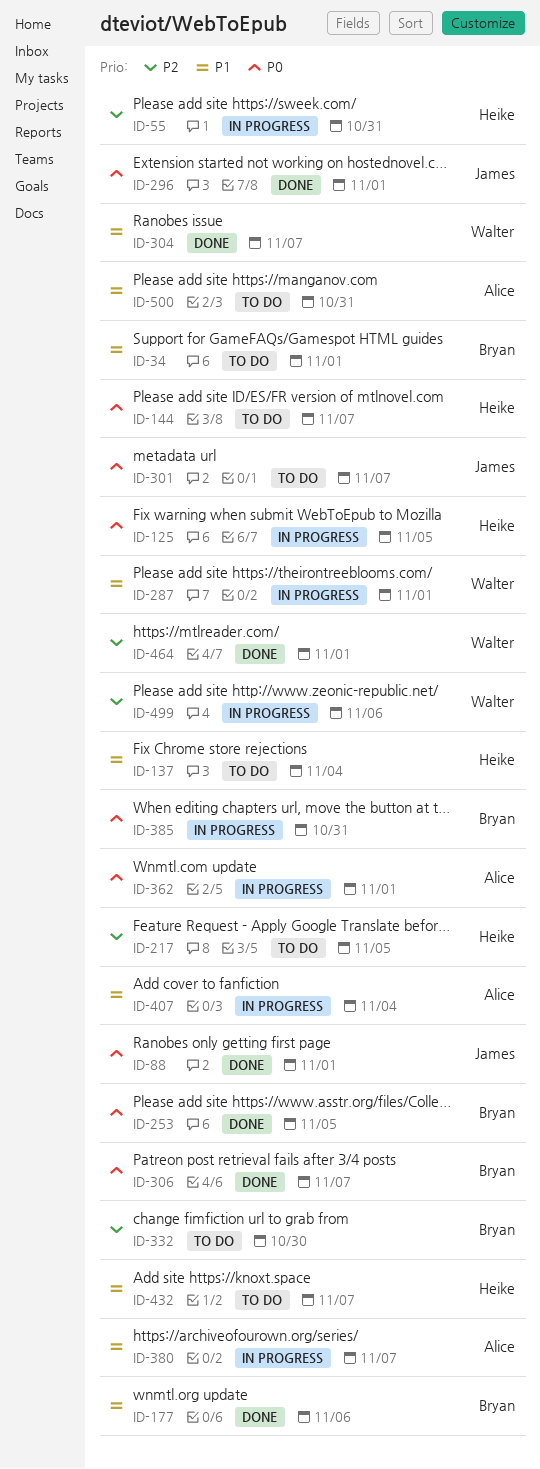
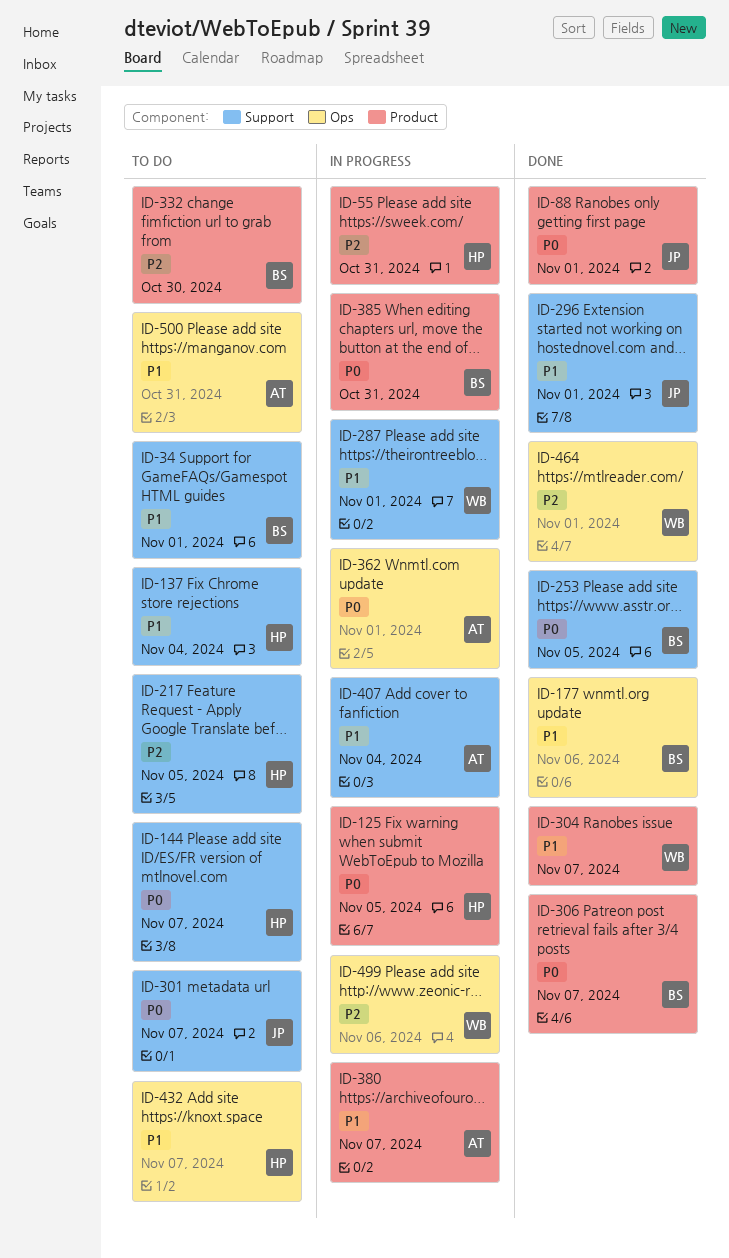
ID-296, priority: P0 -> P1

